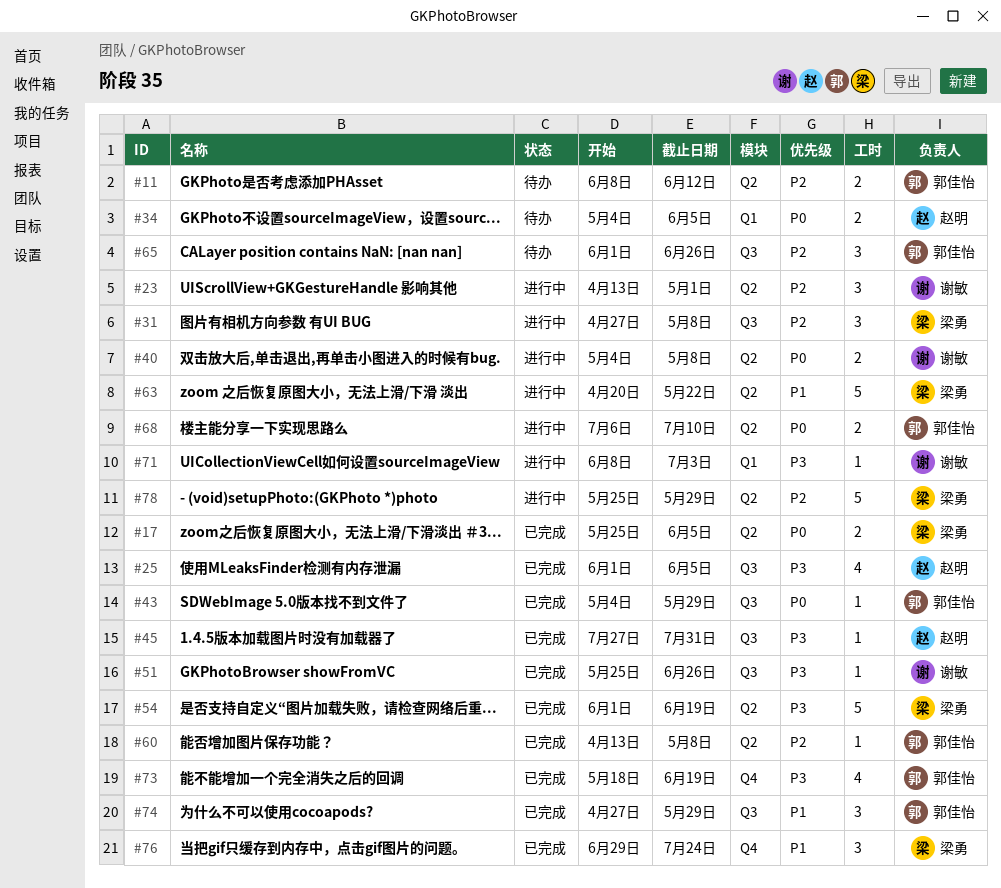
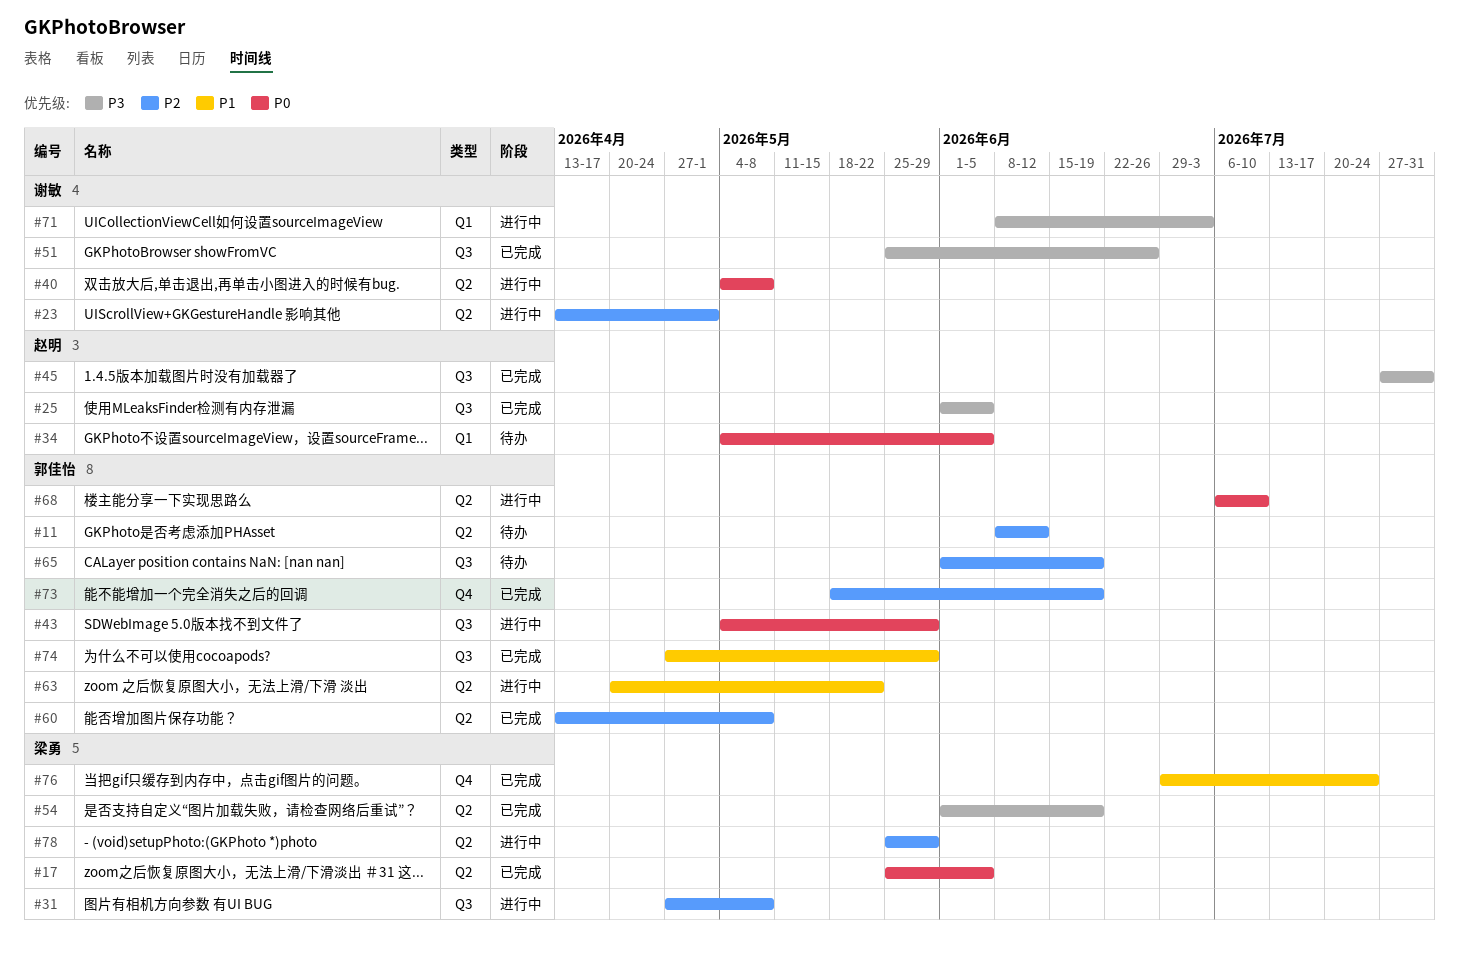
#43, status: 已完成 -> 进行中
#63, owner: 梁勇 -> 郭佳怡
#65, due: Jun 26 -> Jun 19
#73, priority: P3 -> P2

